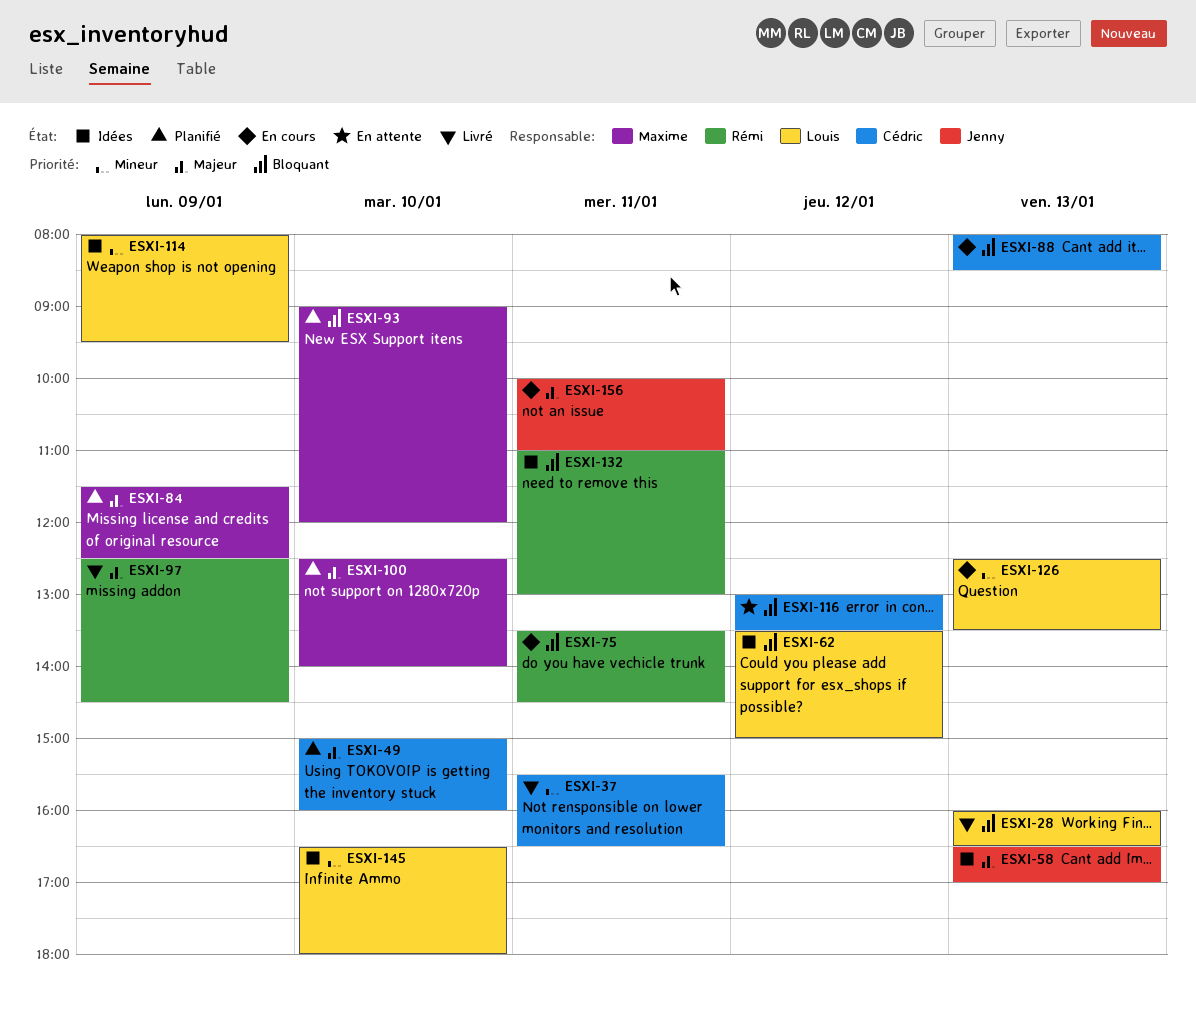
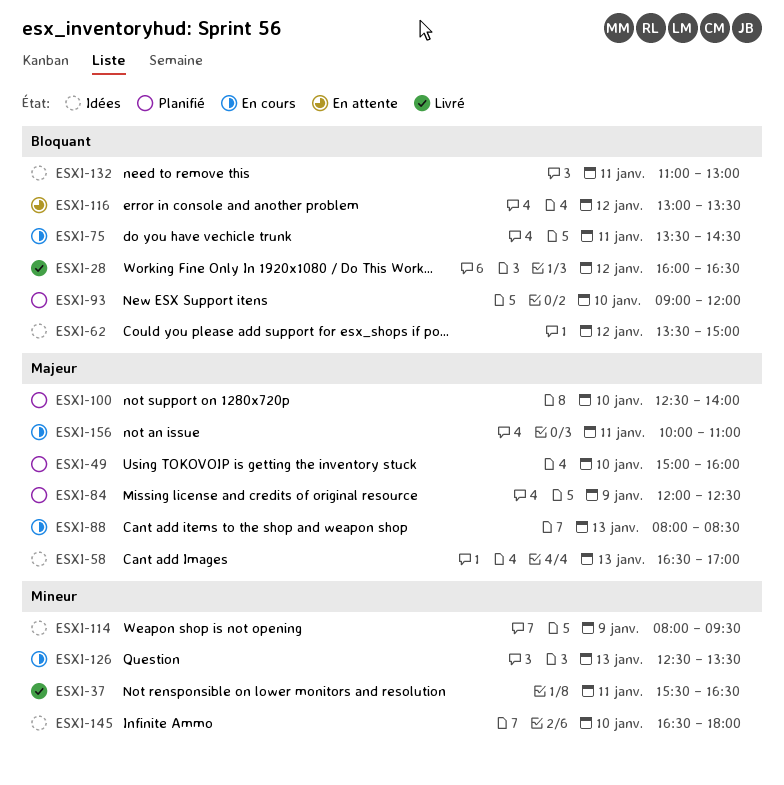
ESXI-28, day: Jan 13 -> Jan 12
ESXI-84, begins: 11:30 -> 12:00
ESXI-88, priority: Bloquant -> Majeur
ESXI-97: present -> none

